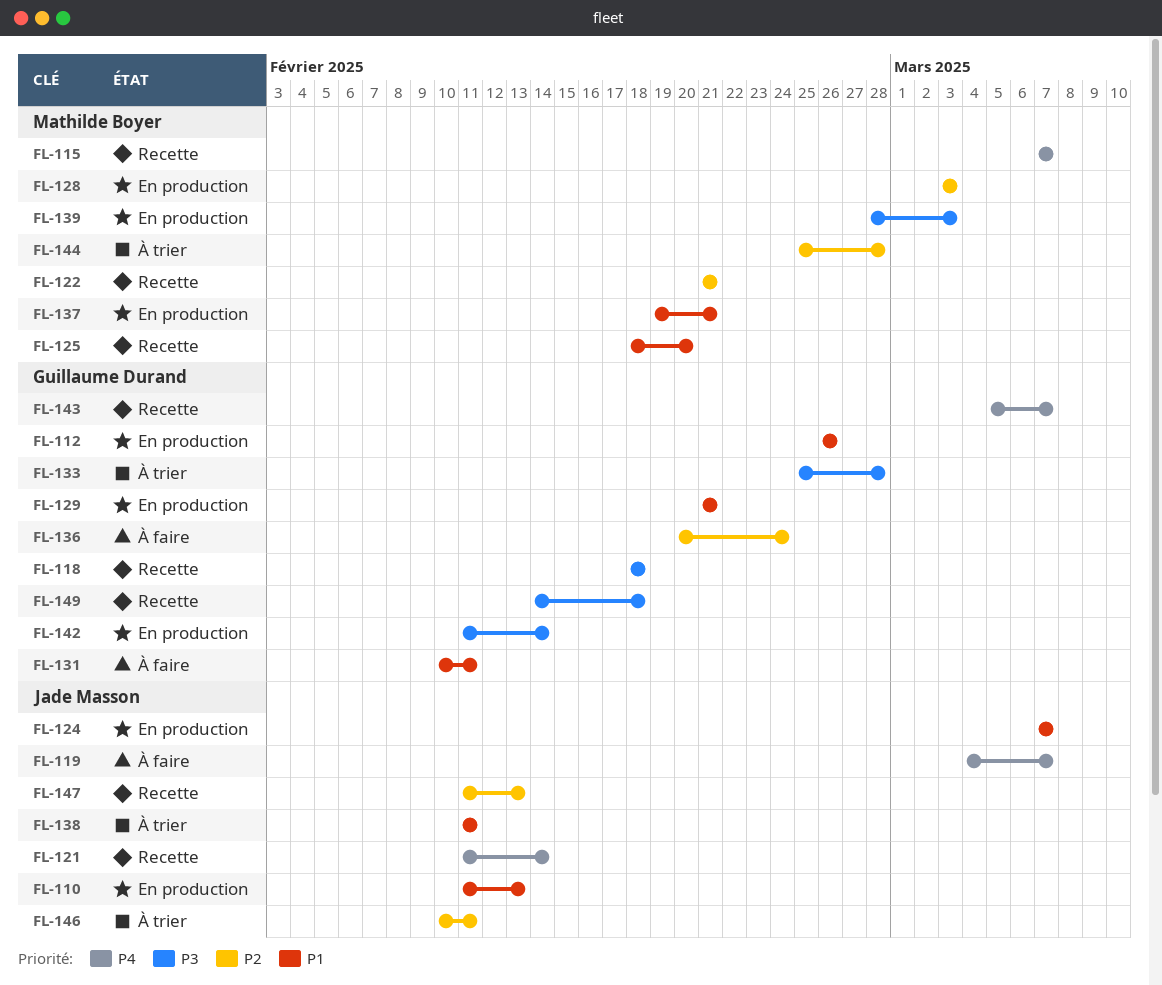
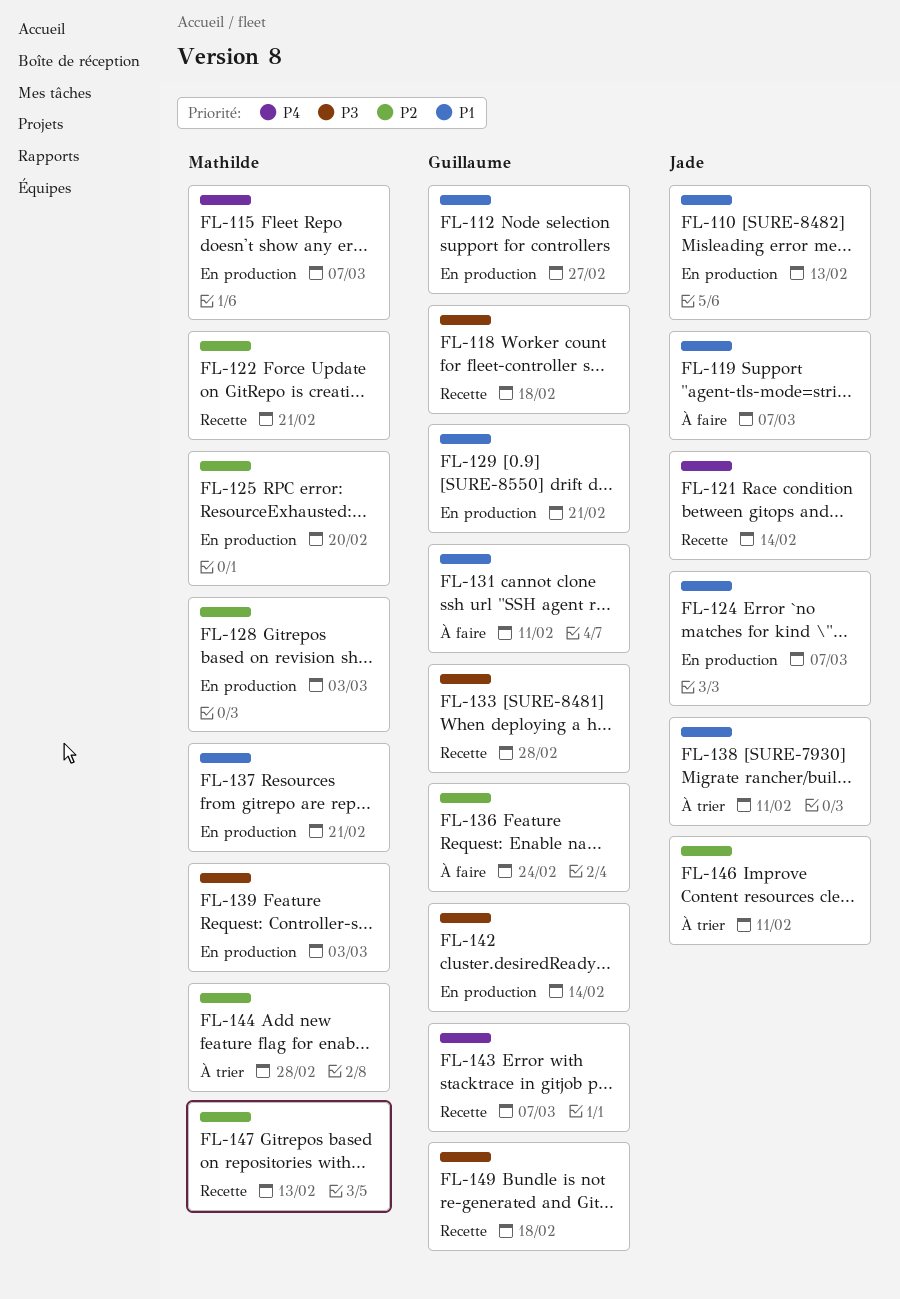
FL-112, due: Feb 26 -> Feb 27
FL-115, status: Recette -> En production
FL-119, priority: P4 -> P1
FL-125, status: Recette -> En production
FL-125, priority: P1 -> P2
FL-133, status: À trier -> Recette
FL-147, owner: Jade Masson -> Mathilde Boyer

